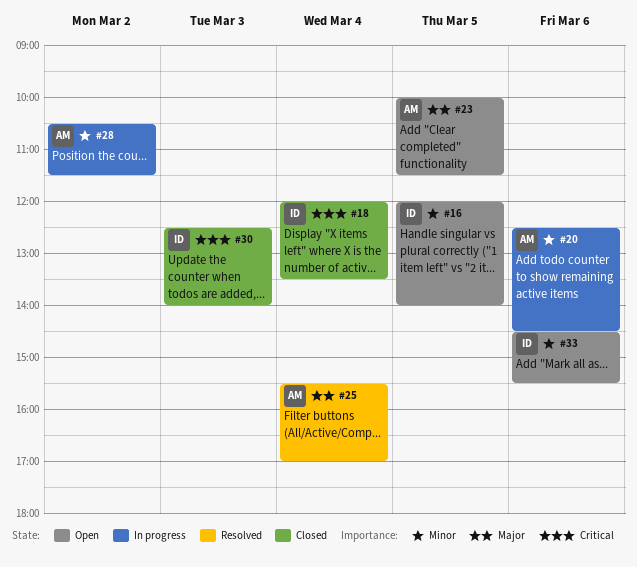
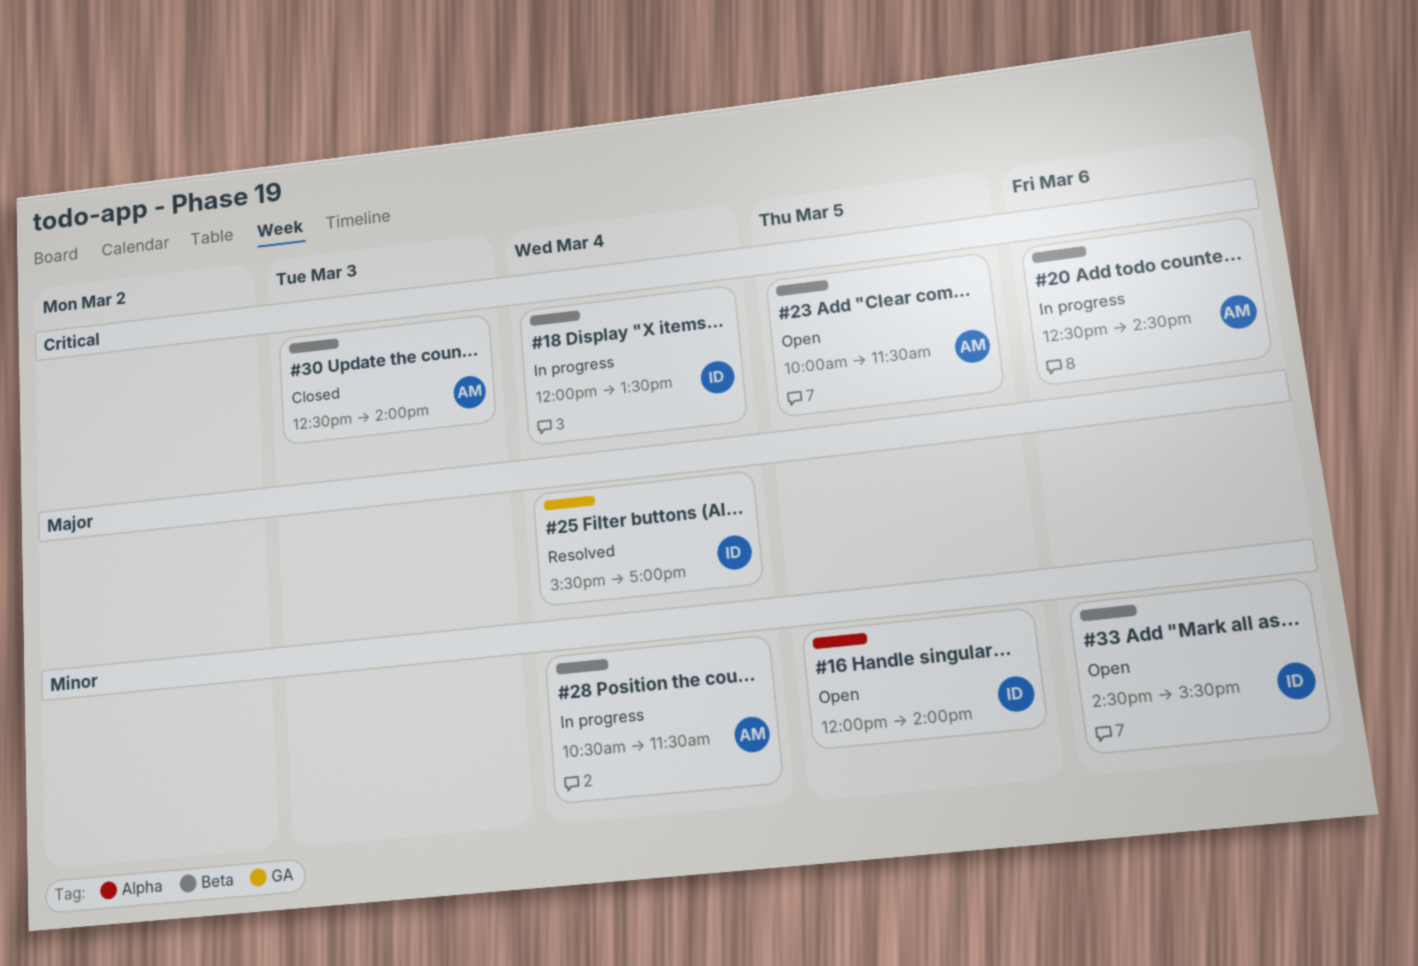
#18, status: Closed -> In progress
#20, priority: Minor -> Critical
#23, priority: Major -> Critical
#25, owner: AM -> ID
#28, day: Mar 2 -> Mar 4
#30, owner: ID -> AM

